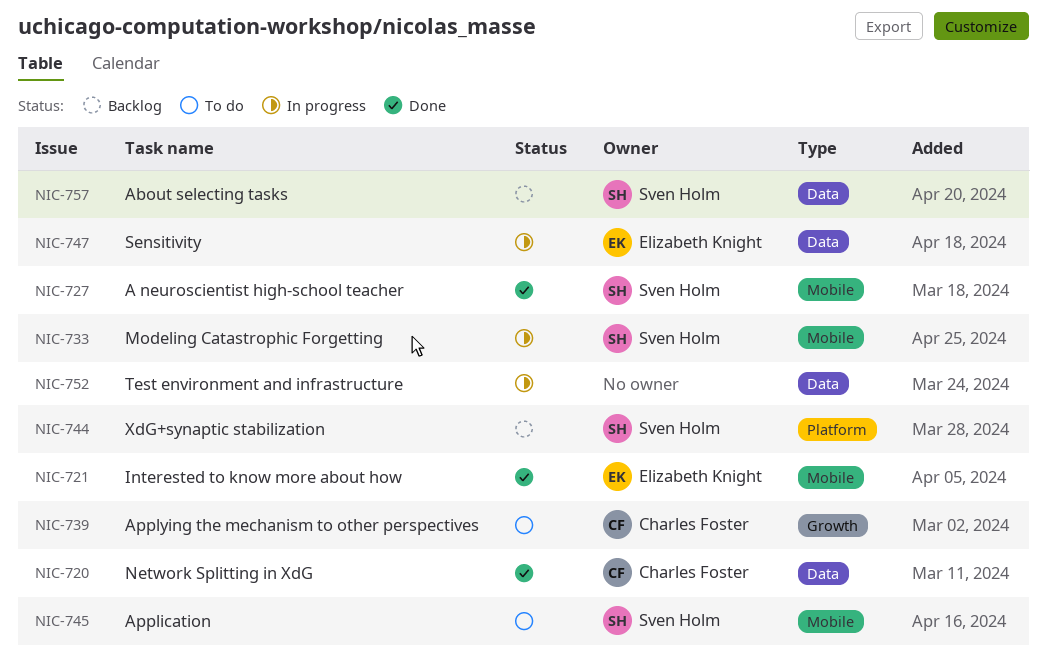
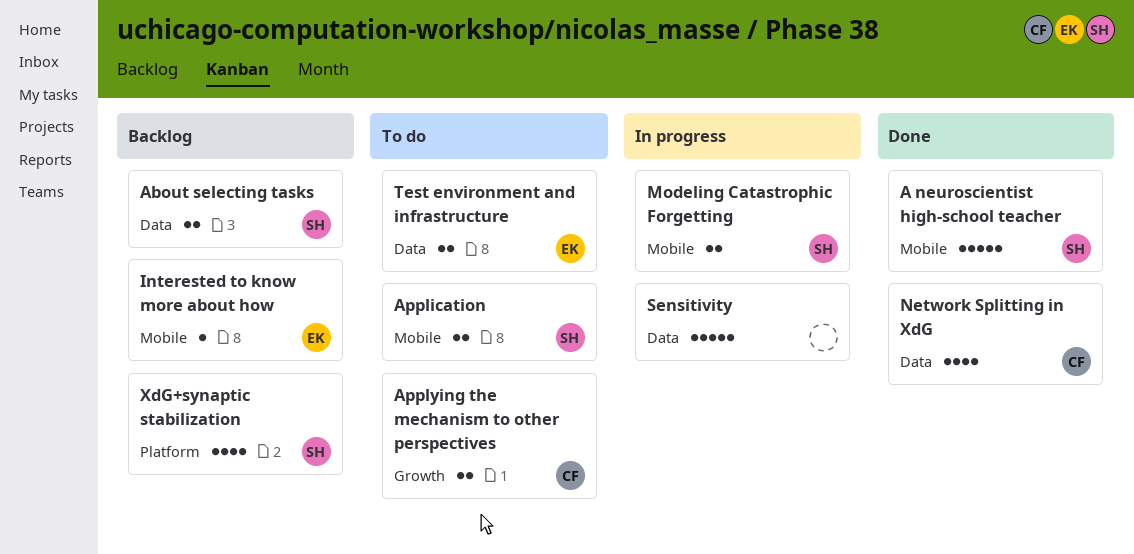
Interested to know more about how, status: Done -> Backlog
Sensitivity, owner: Elizabeth Knight -> none
Test environment and infrastructure, status: In progress -> To do
Test environment and infrastructure, owner: none -> Elizabeth Knight

